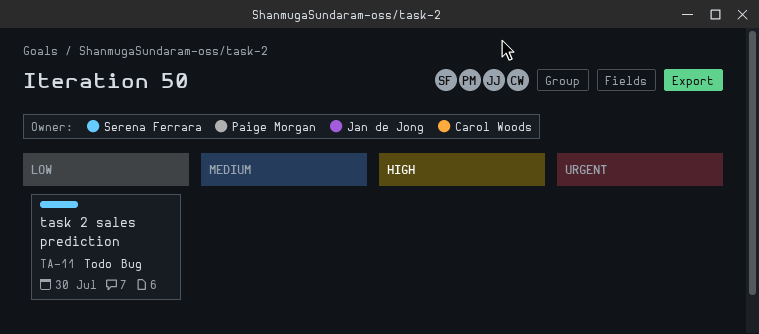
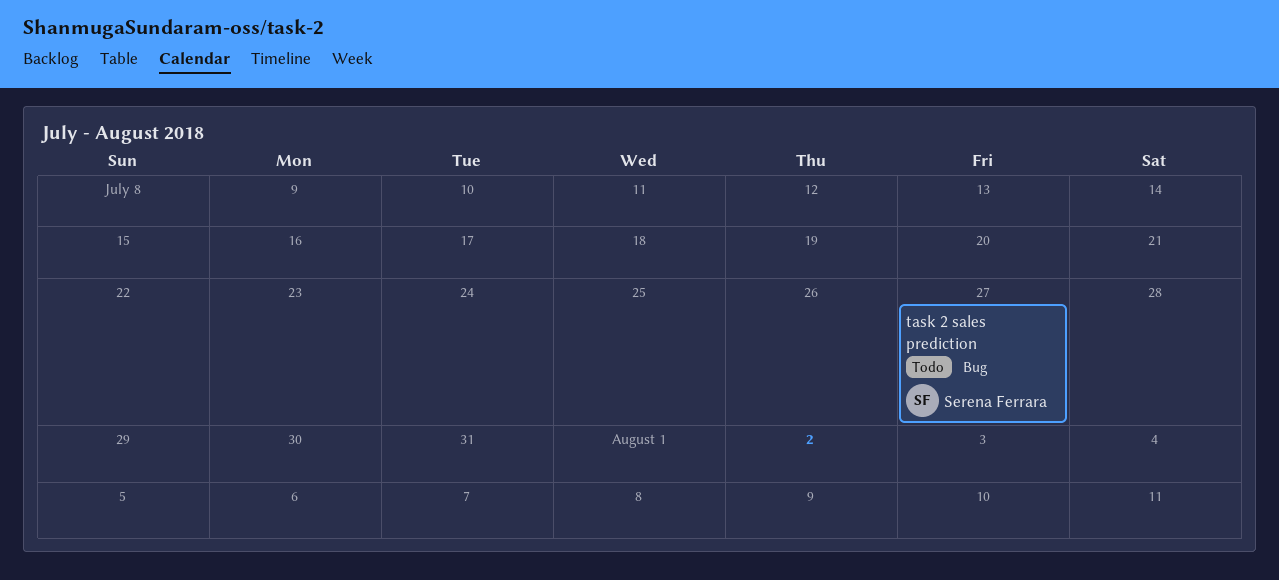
task 2 sales prediction, due: Jul 30 -> Jul 27

